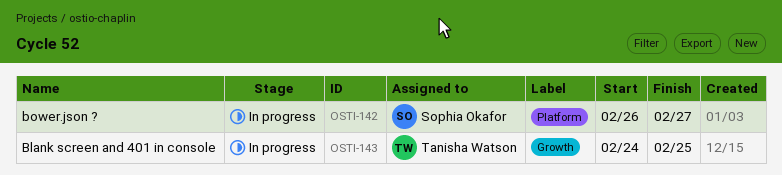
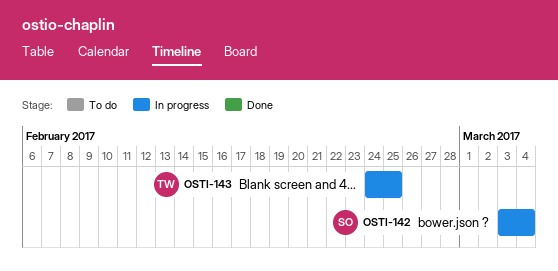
OSTI-142, start: Feb 26 -> Mar 3
OSTI-142, due: Feb 27 -> Mar 4

